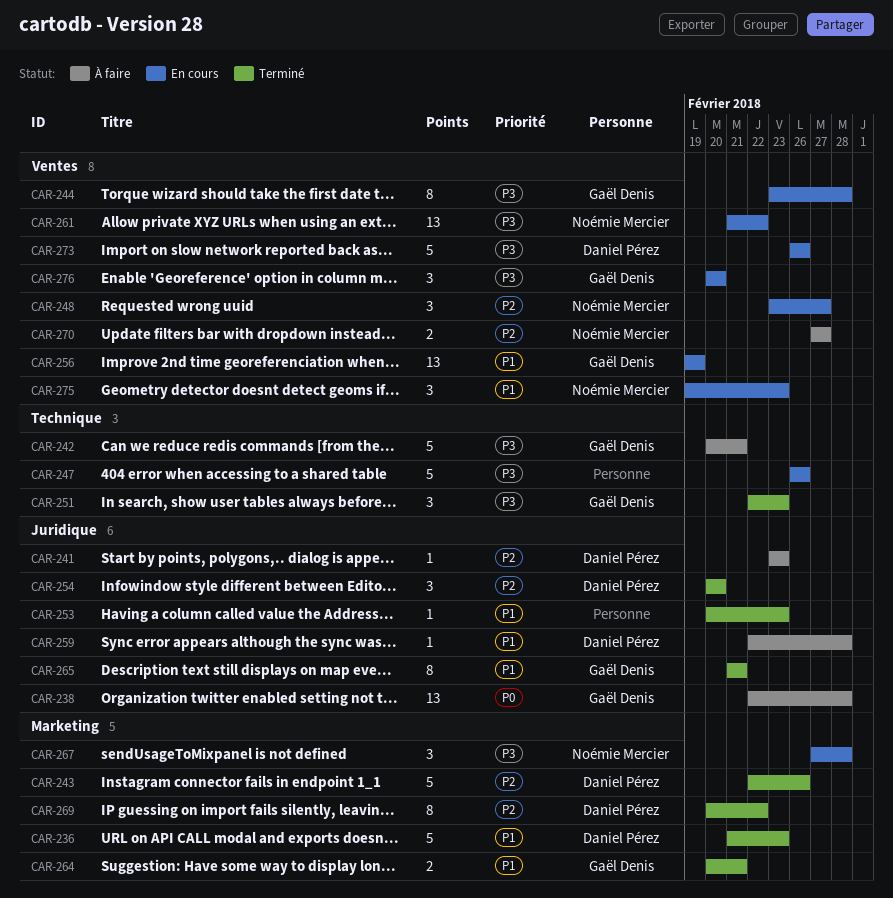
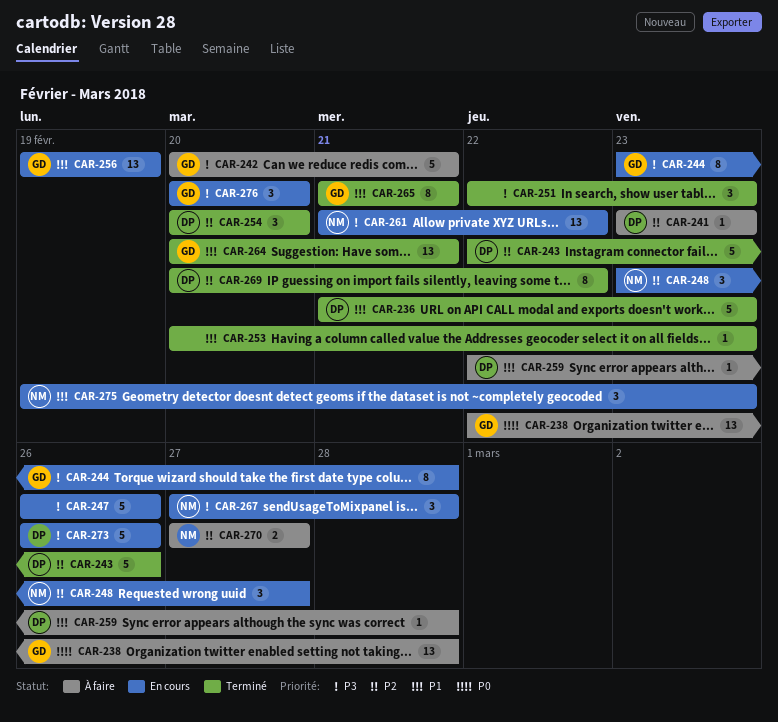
CAR-251, owner: Gaël Denis -> none
CAR-264, estimate: 2 -> 13

